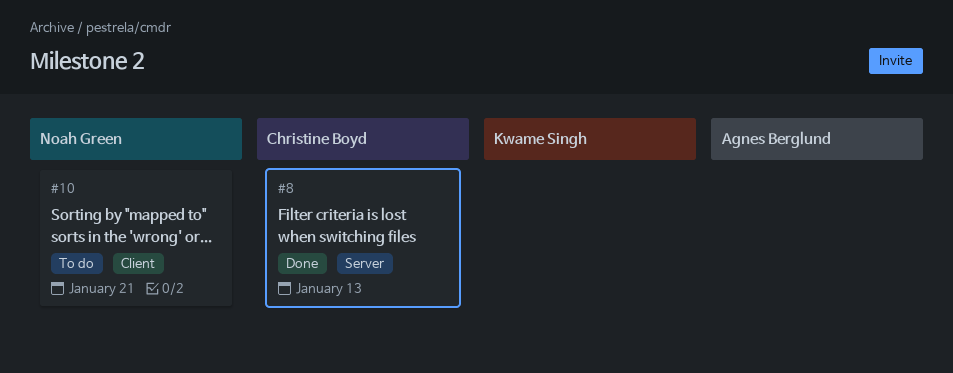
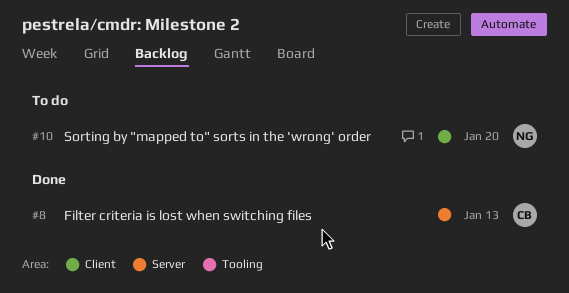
#10, due: Jan 21 -> Jan 20

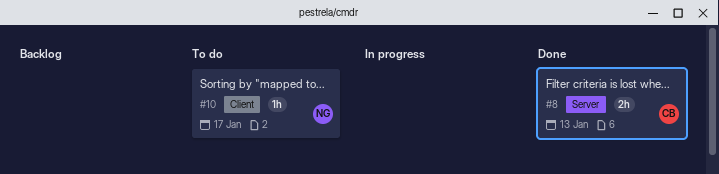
#10, due: Jan 20 -> Jan 17

